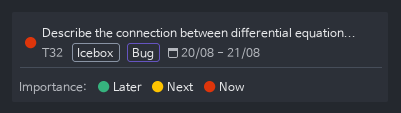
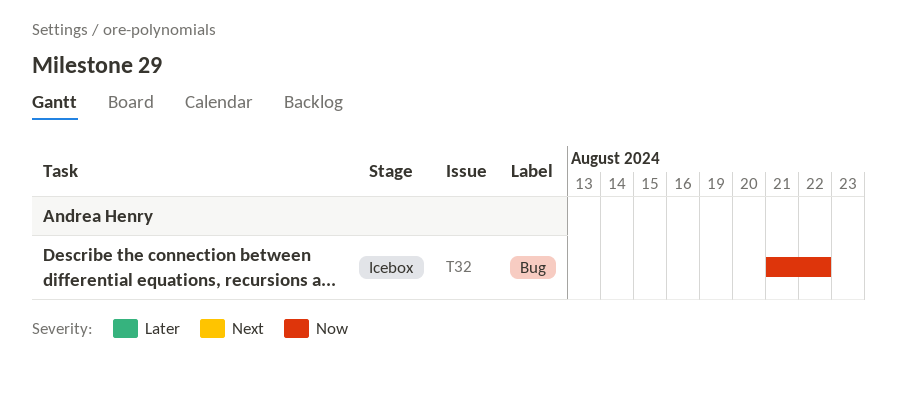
T32, start: Aug 20 -> Aug 21
T32, due: Aug 21 -> Aug 22

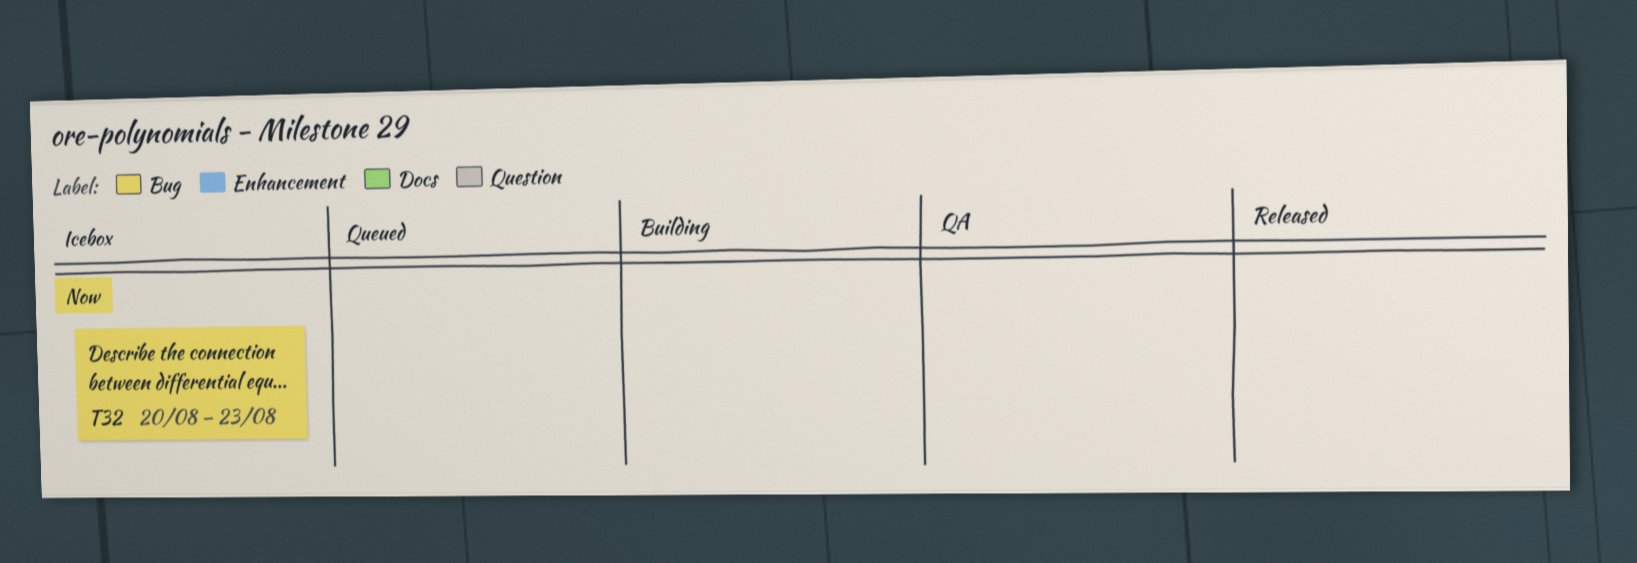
T32, start: Aug 21 -> Aug 20
T32, due: Aug 22 -> Aug 23

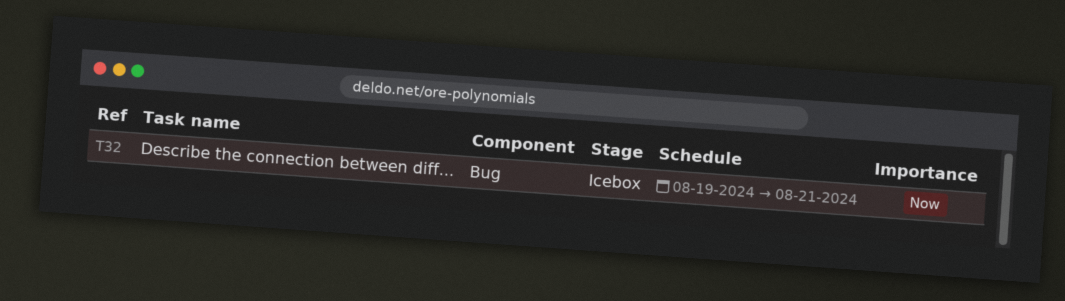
T32, start: Aug 20 -> Aug 19
T32, due: Aug 23 -> Aug 21

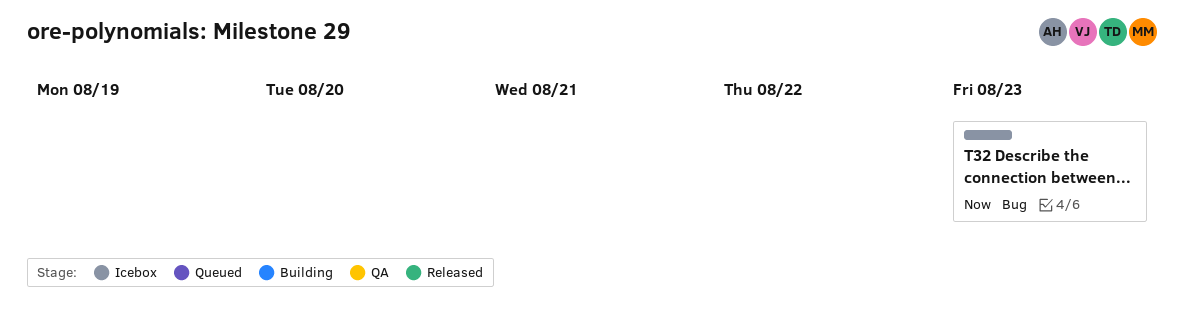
T32, due: Aug 21 -> Aug 23

